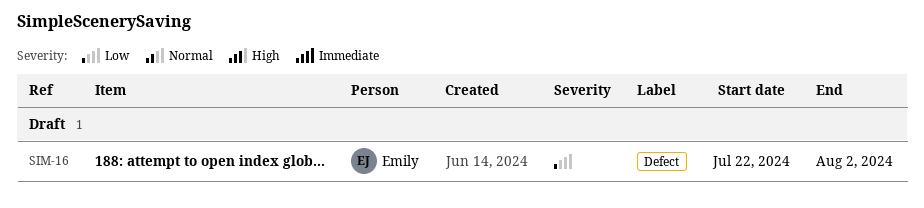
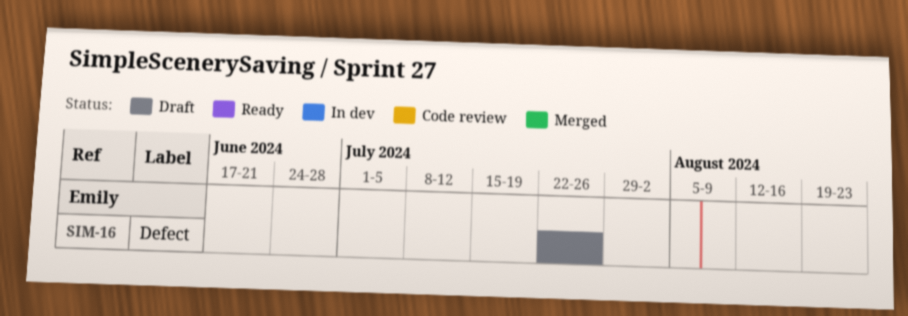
SIM-16, due: Aug 2 -> Jul 26

